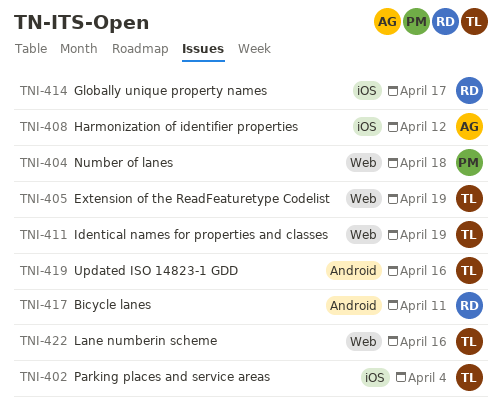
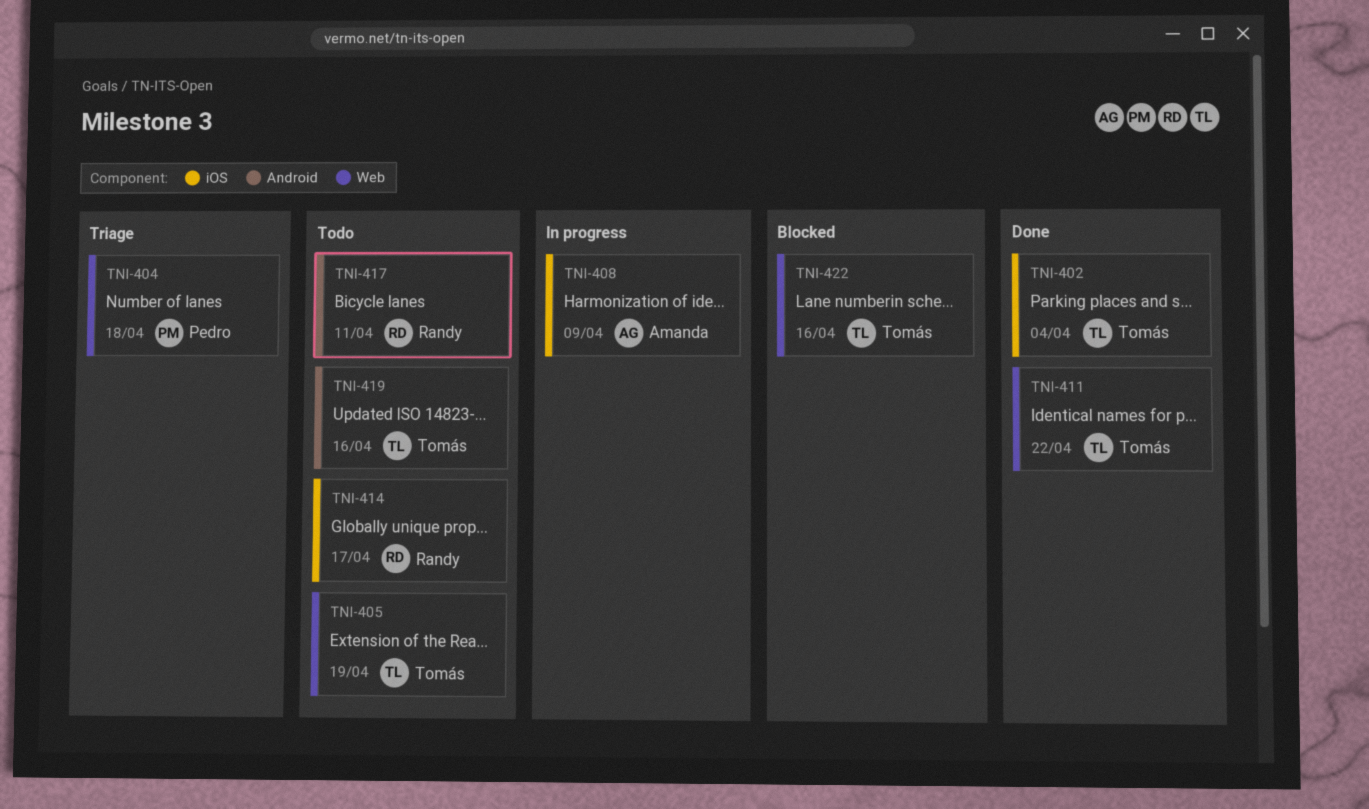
TNI-408, due: Apr 12 -> Apr 9
TNI-411, due: Apr 19 -> Apr 22

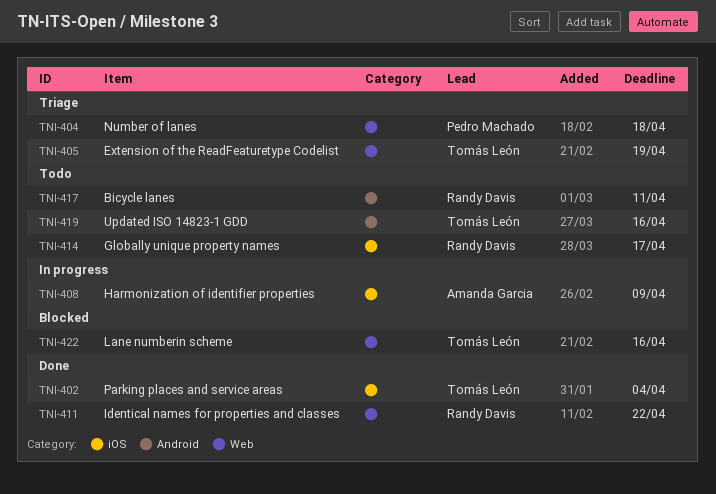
TNI-405, status: Todo -> Triage
TNI-411, owner: Tomás León -> Randy Davis

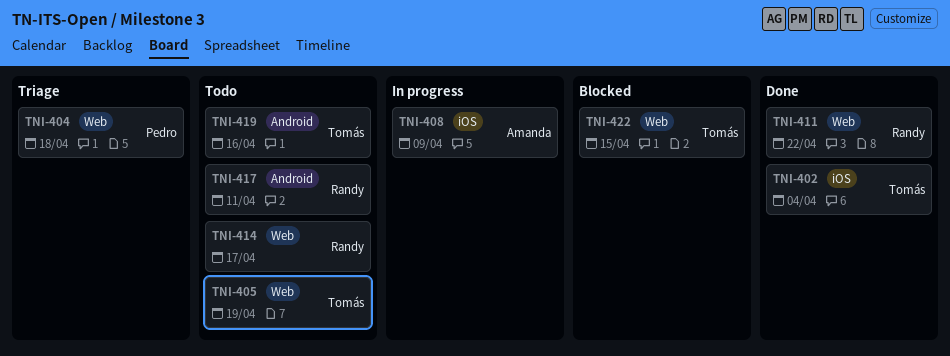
TNI-405, status: Triage -> Todo
TNI-414, label: iOS -> Web
TNI-422, due: Apr 16 -> Apr 15

